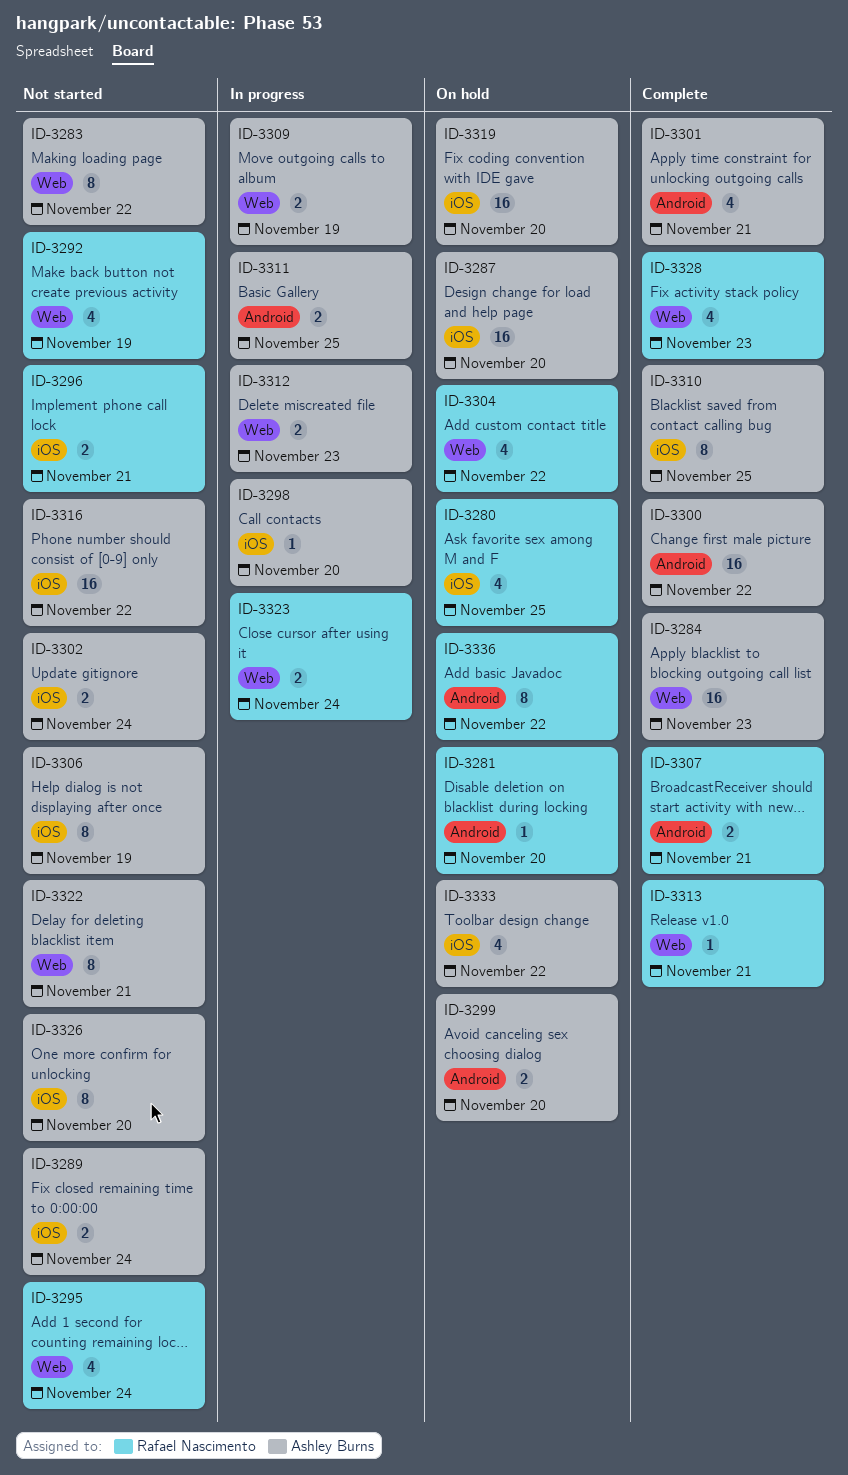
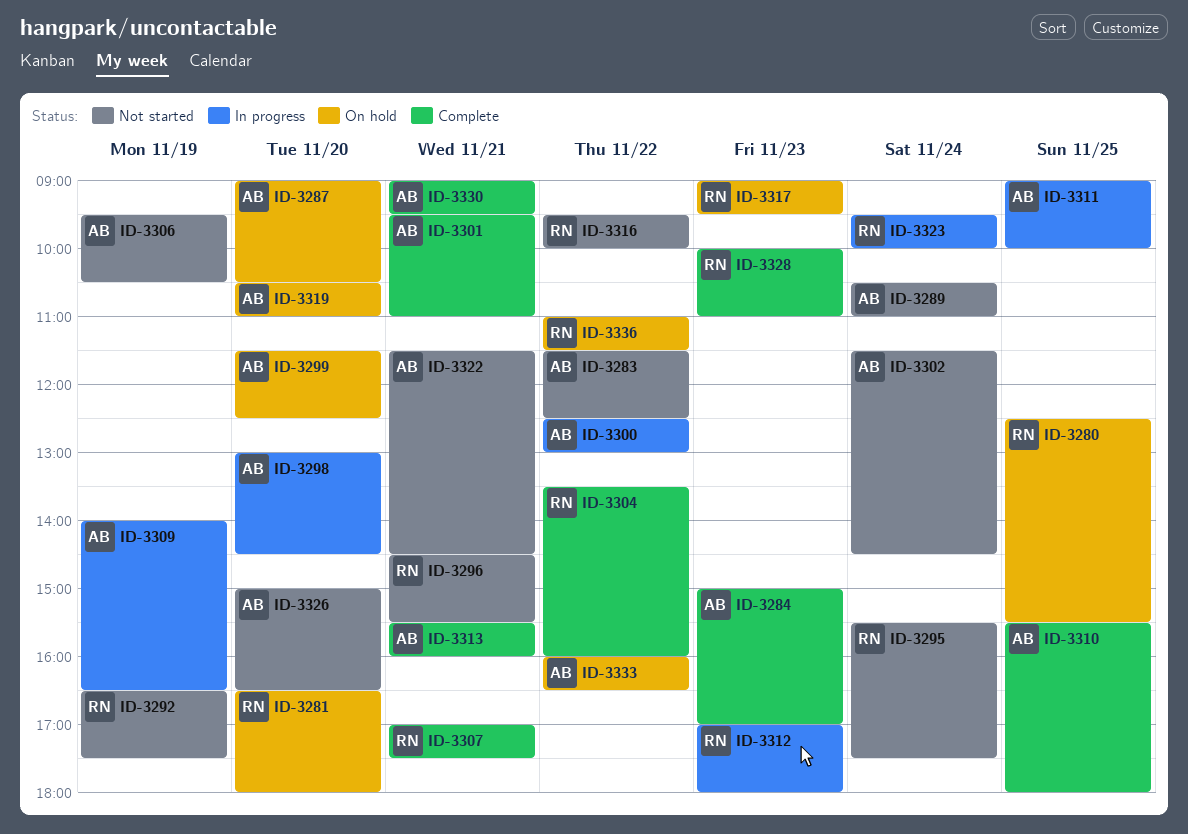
ID-3300, status: Complete -> In progress
ID-3304, status: On hold -> Complete
ID-3312, owner: Ashley Burns -> Rafael Nascimento
ID-3313, owner: Rafael Nascimento -> Ashley Burns
ID-3316, owner: Ashley Burns -> Rafael Nascimento
ID-3317: none -> present
ID-3330: none -> present

